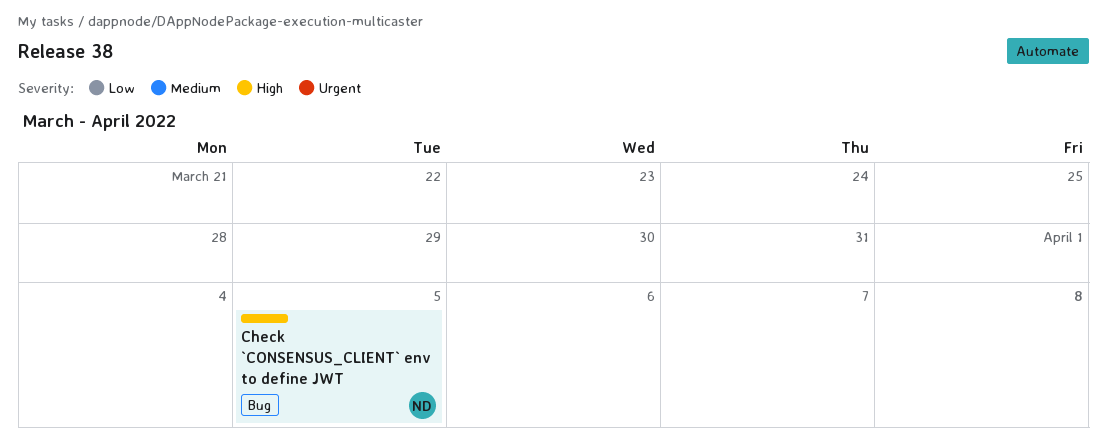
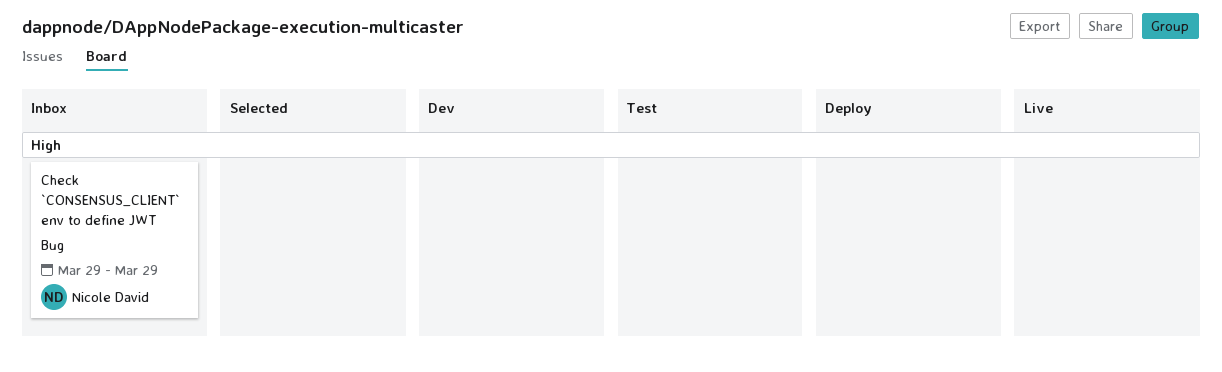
Check `CONSENSUS_CLIENT` env to define JWT, due: Apr 5 -> Mar 29

